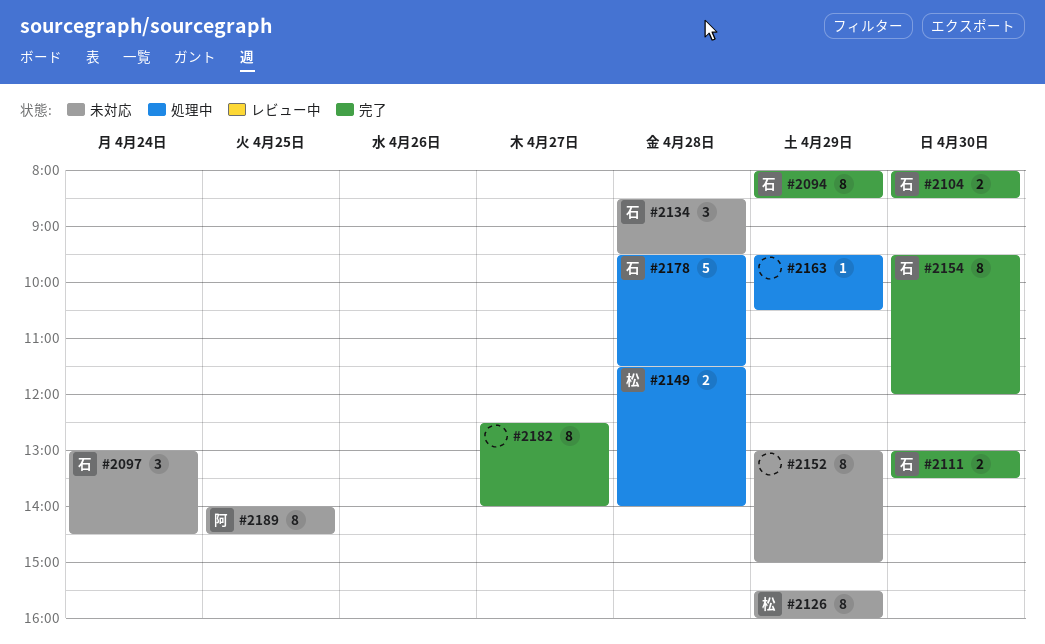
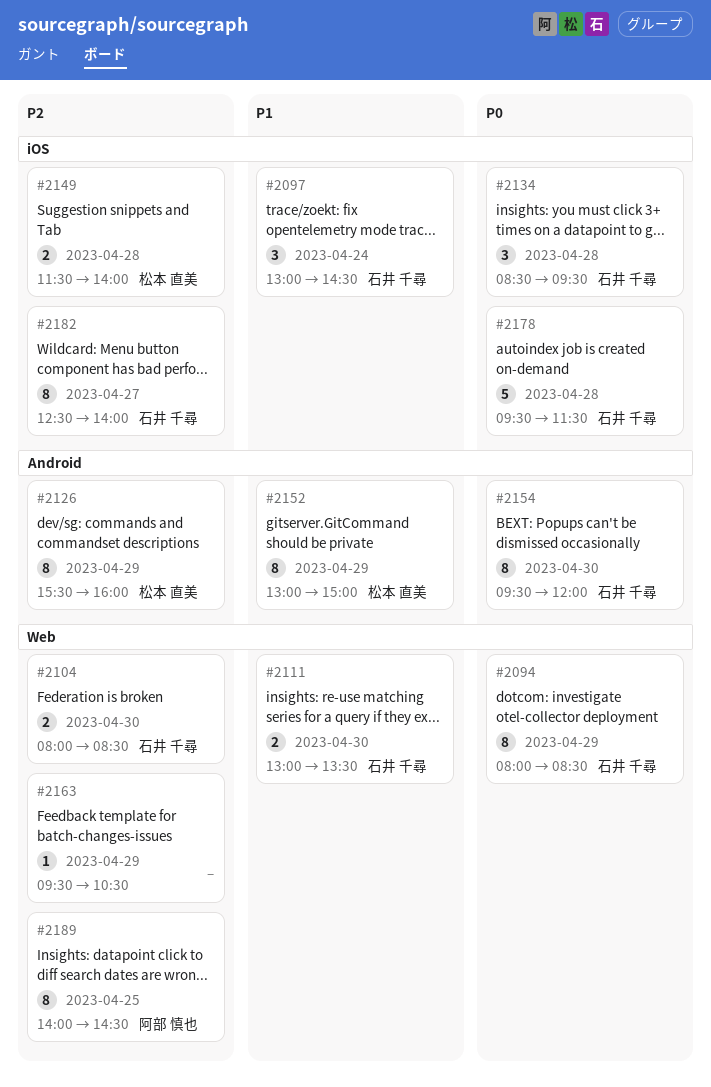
#2152, owner: none -> 松本 直美
#2182, owner: none -> 石井 千尋

